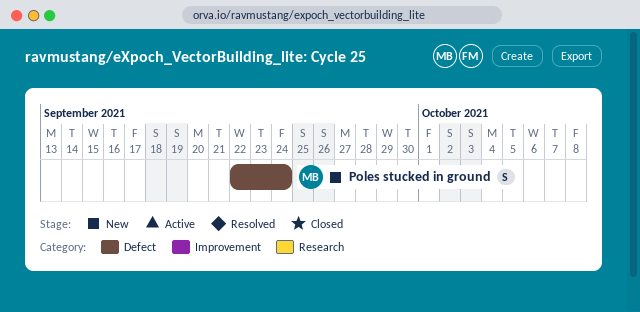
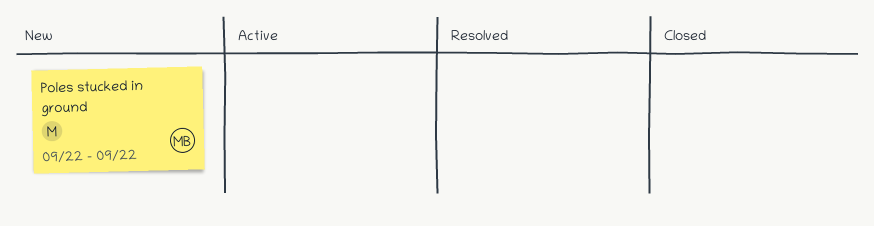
Poles stucked in ground, estimate: S -> M
Poles stucked in ground, due: Sep 24 -> Sep 22

